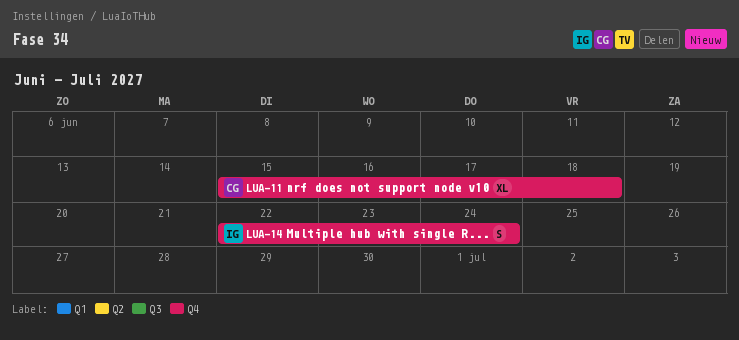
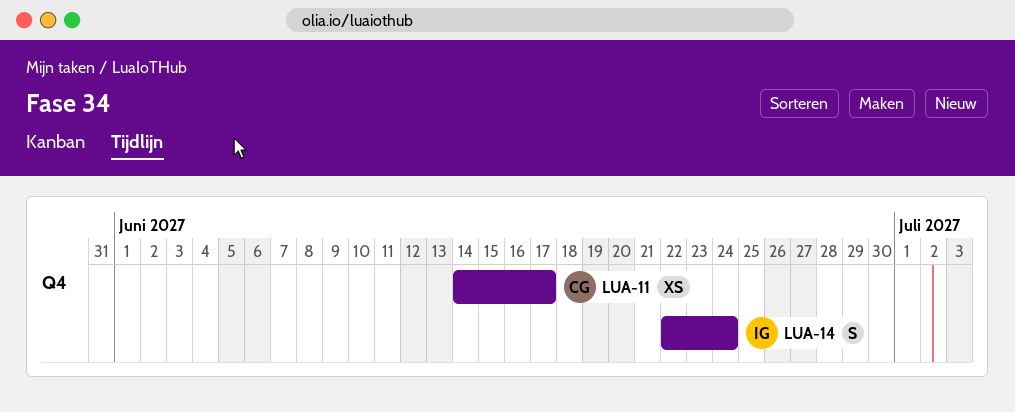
LUA-11, estimate: XL -> XS
LUA-11, start: Jun 15 -> Jun 14
LUA-11, due: Jun 18 -> Jun 17

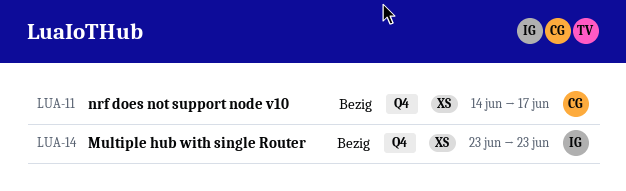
LUA-14, estimate: S -> XS
LUA-14, start: Jun 22 -> Jun 23
LUA-14, due: Jun 24 -> Jun 23

